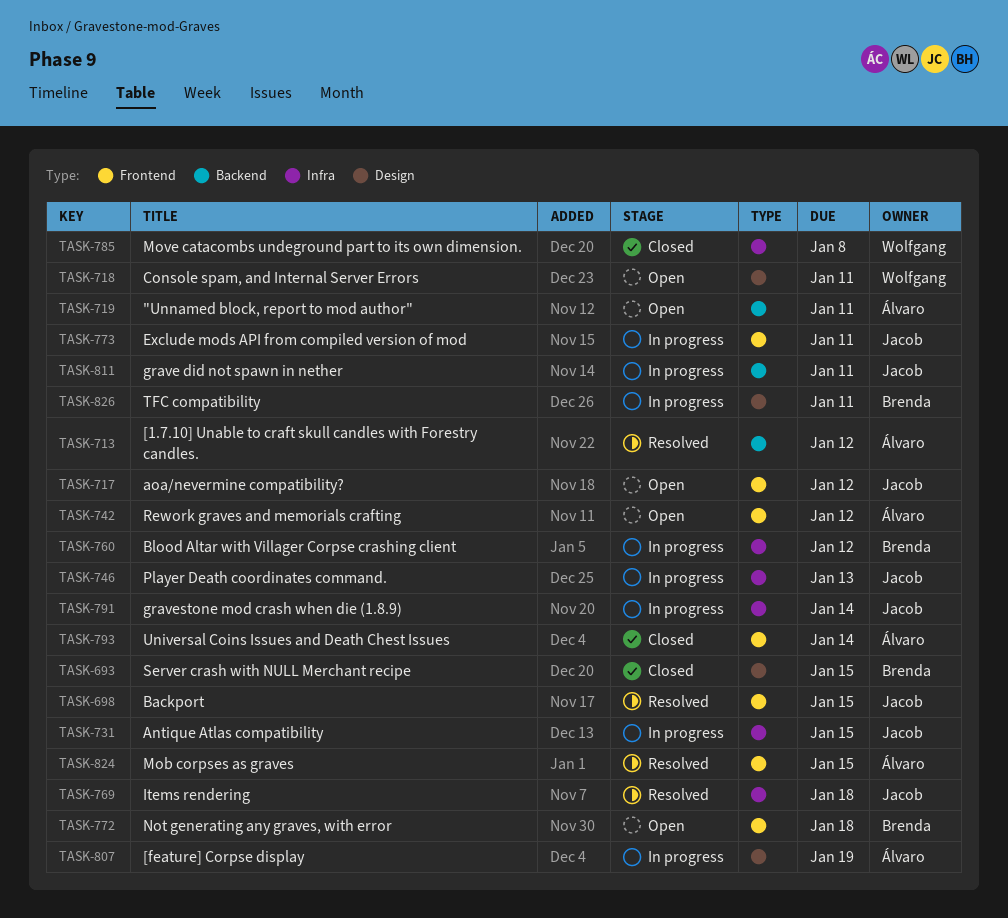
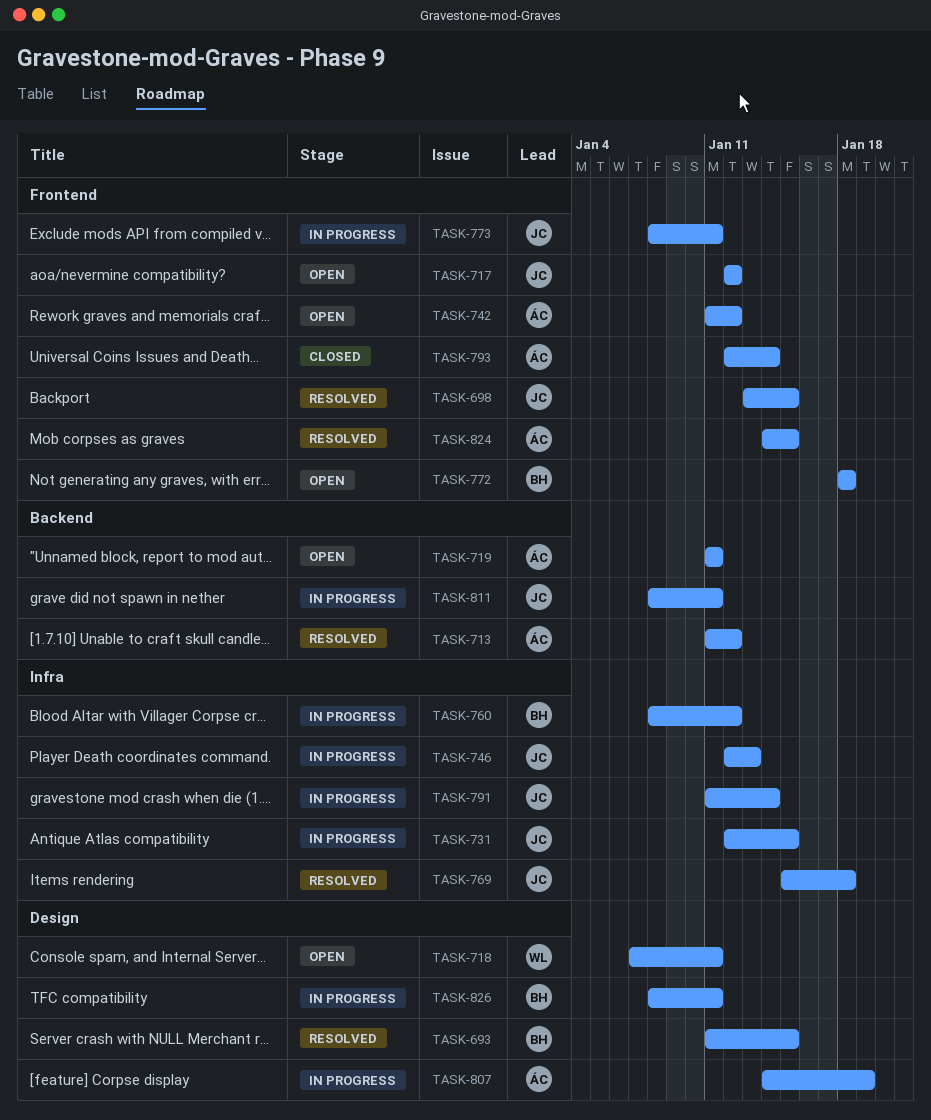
TASK-693, status: Closed -> Resolved
TASK-785: present -> none

